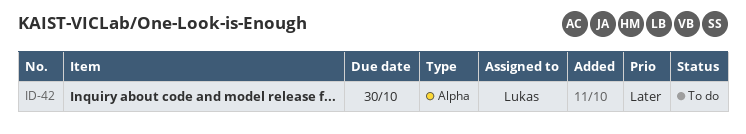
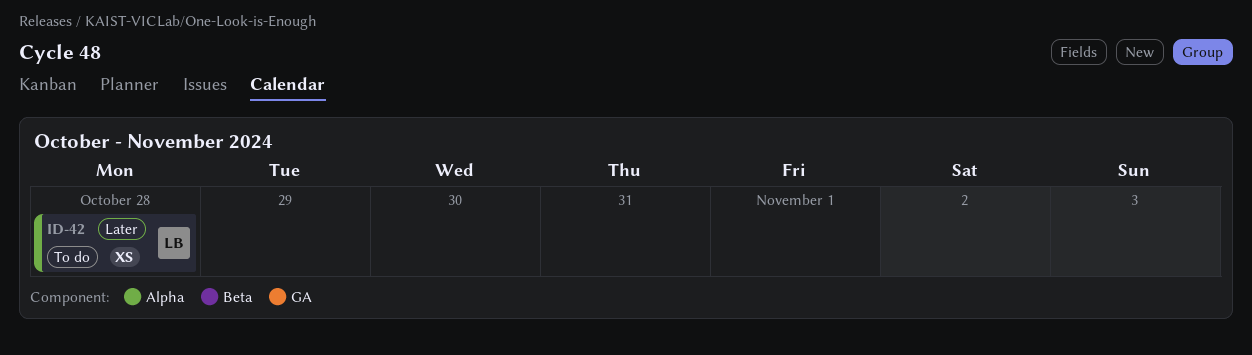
ID-42, due: Oct 30 -> Oct 28

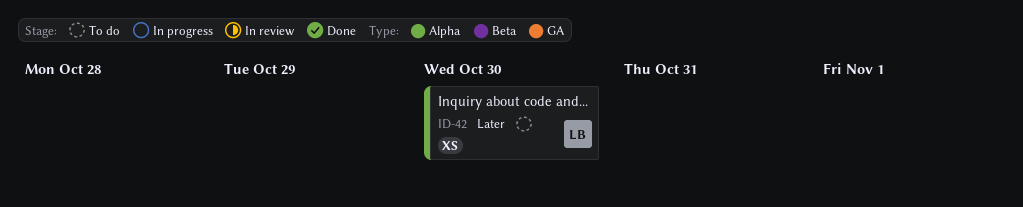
ID-42, due: Oct 28 -> Oct 30

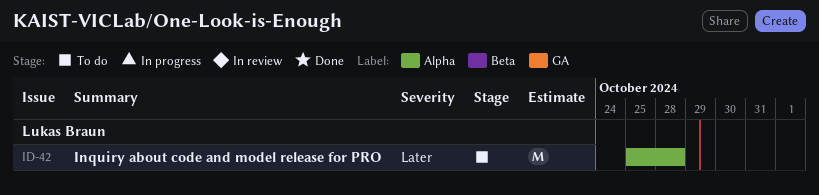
ID-42, estimate: XS -> M
ID-42, due: Oct 30 -> Oct 28

